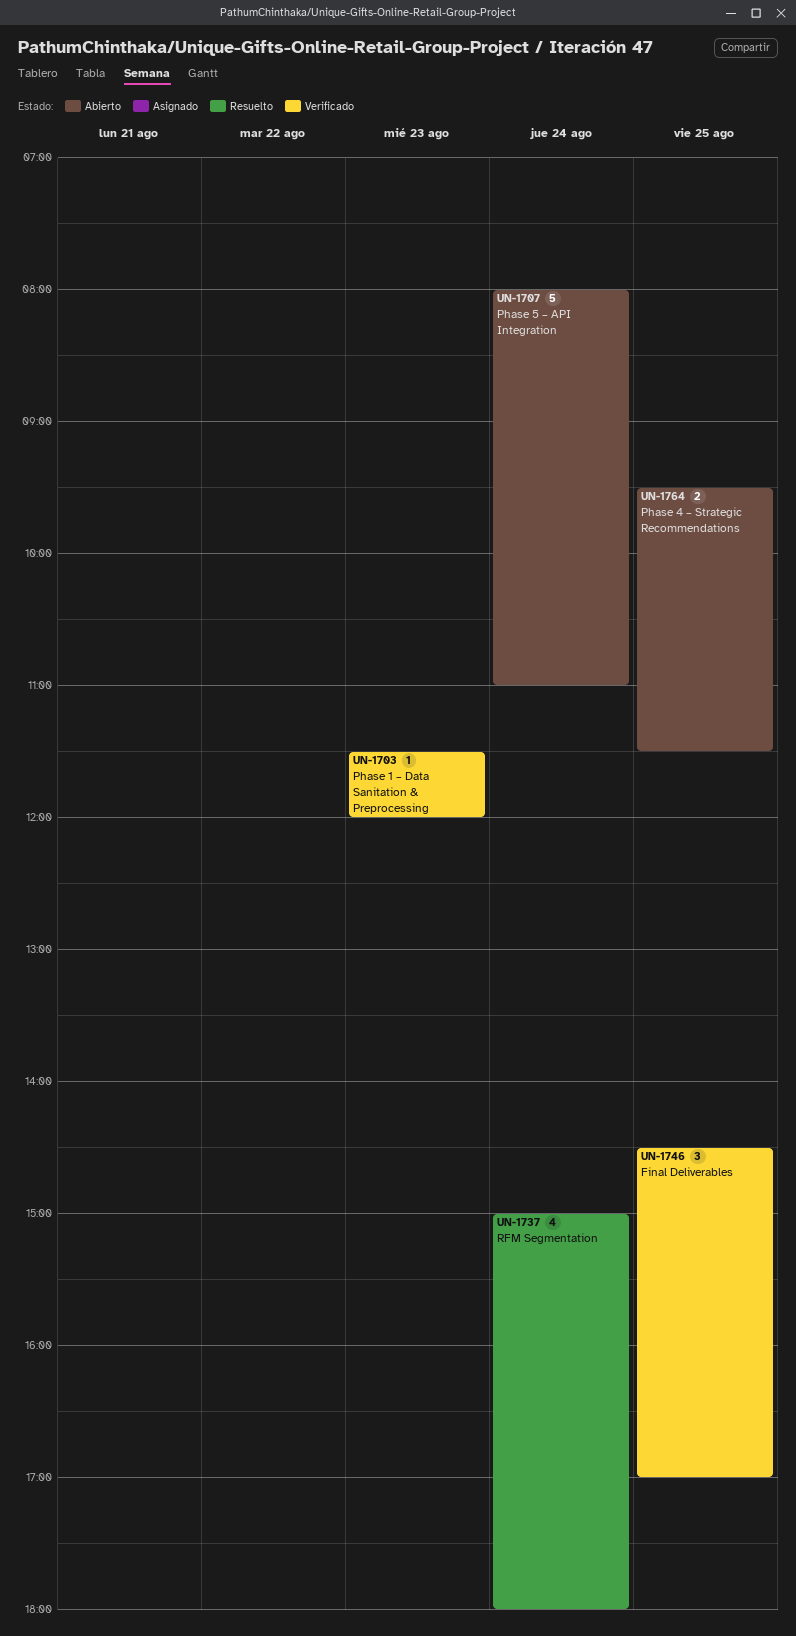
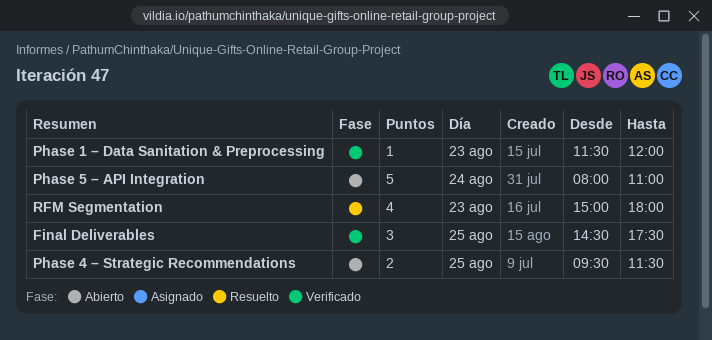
Final Deliverables, ends: 17:00 -> 17:30
RFM Segmentation, day: Aug 24 -> Aug 23

